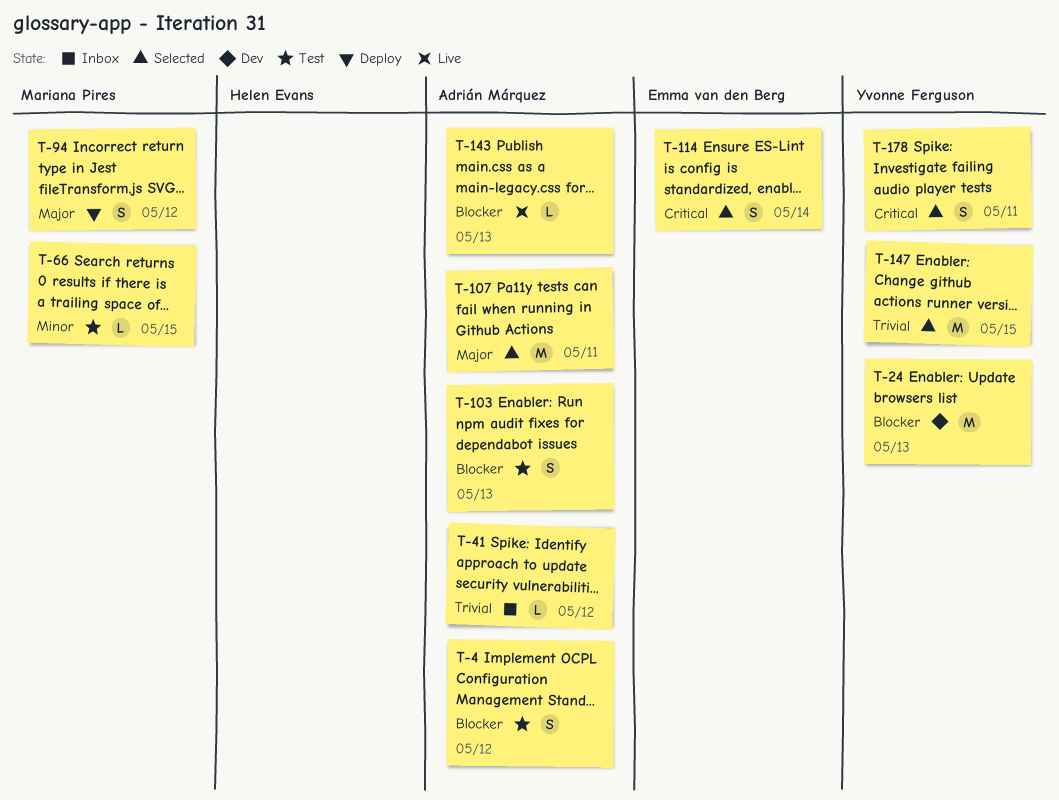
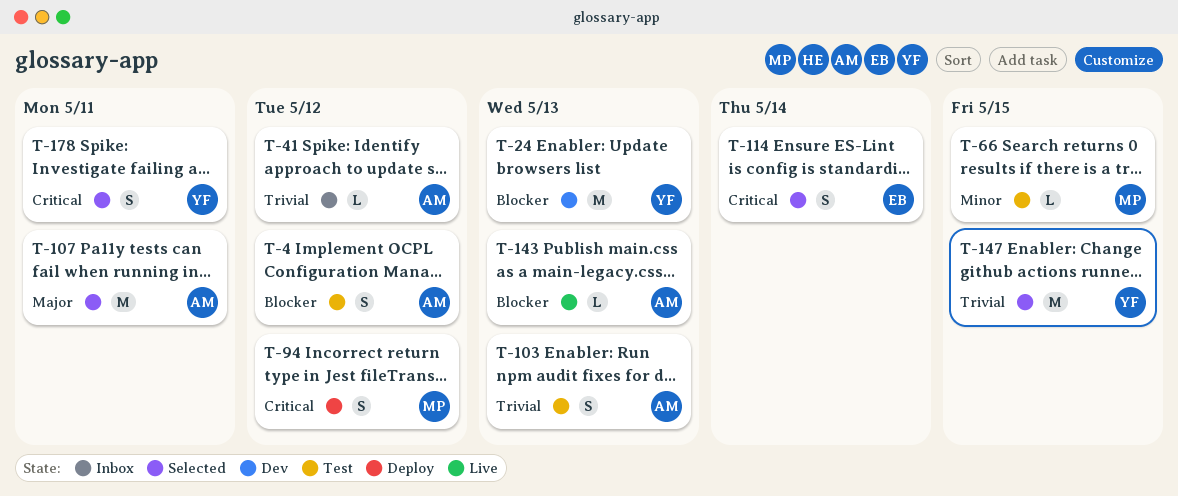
T-94, priority: Major -> Critical
T-103, priority: Blocker -> Trivial

